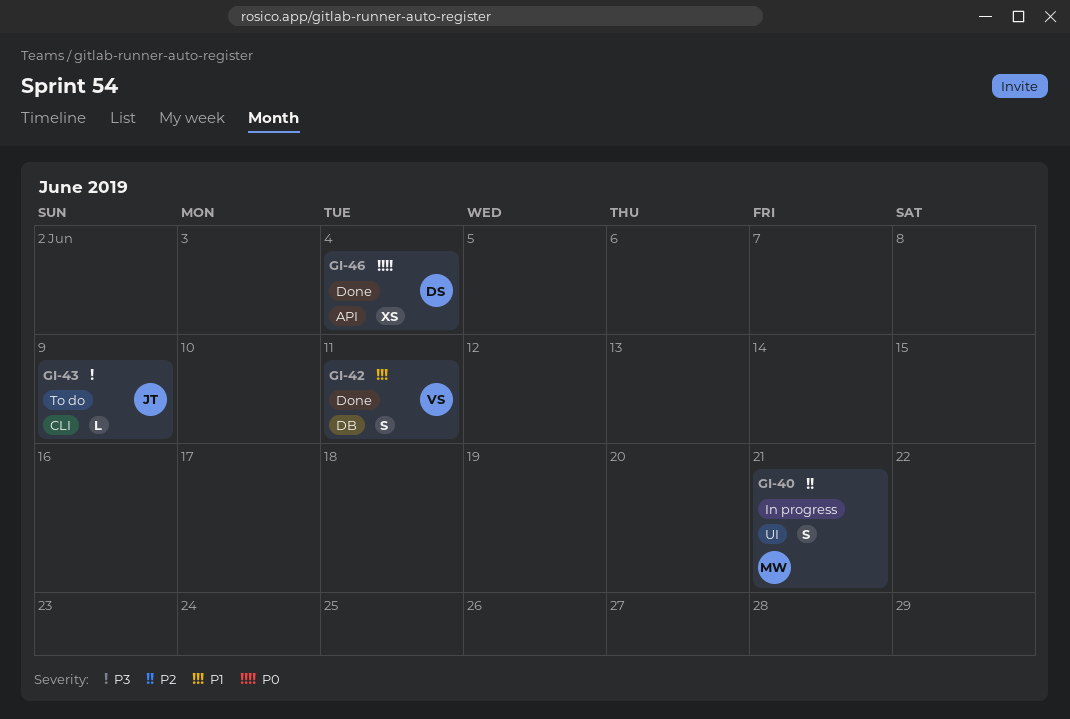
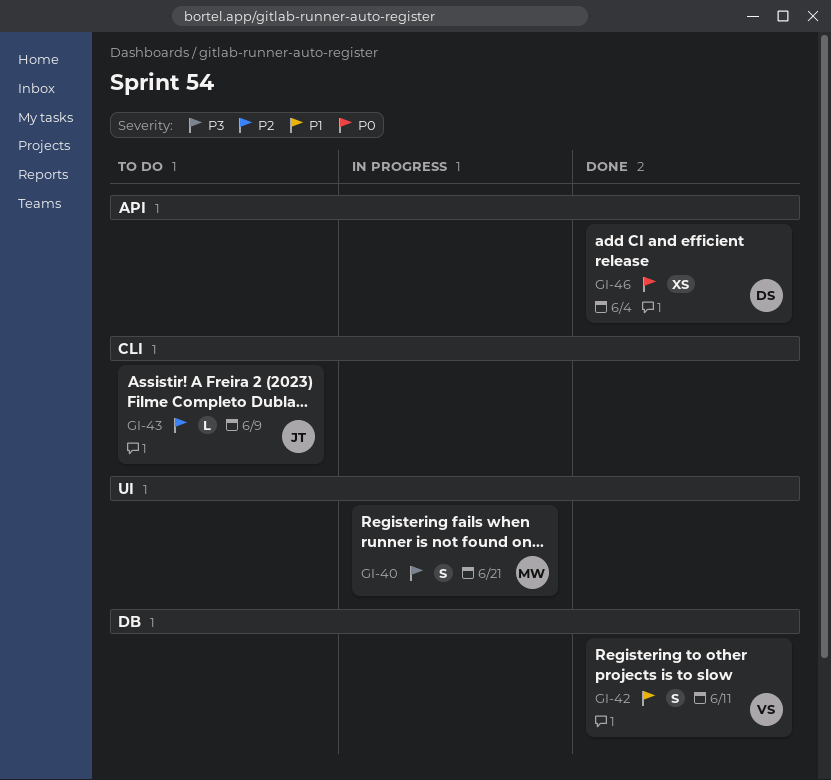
GI-40, priority: P2 -> P3
GI-43, priority: P3 -> P2

